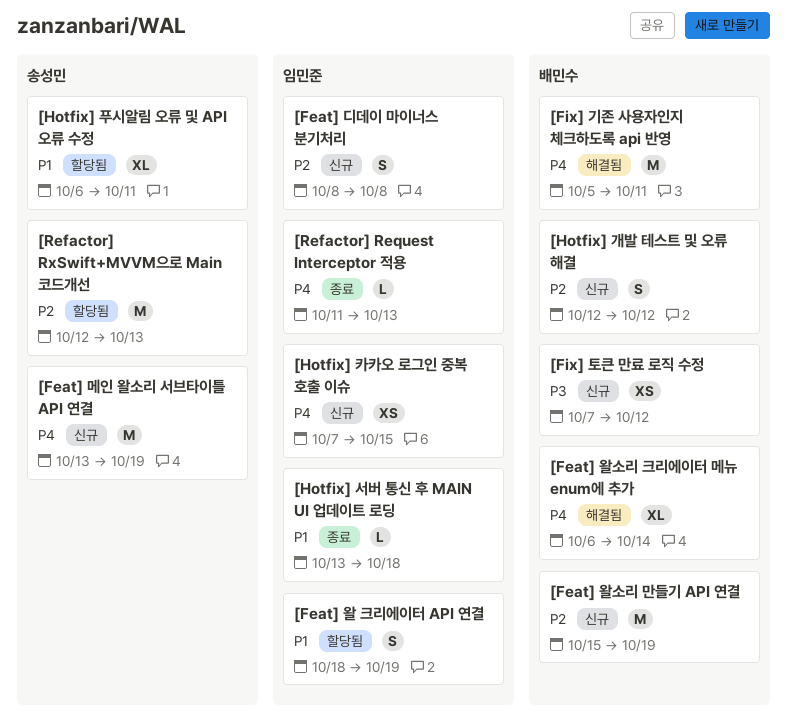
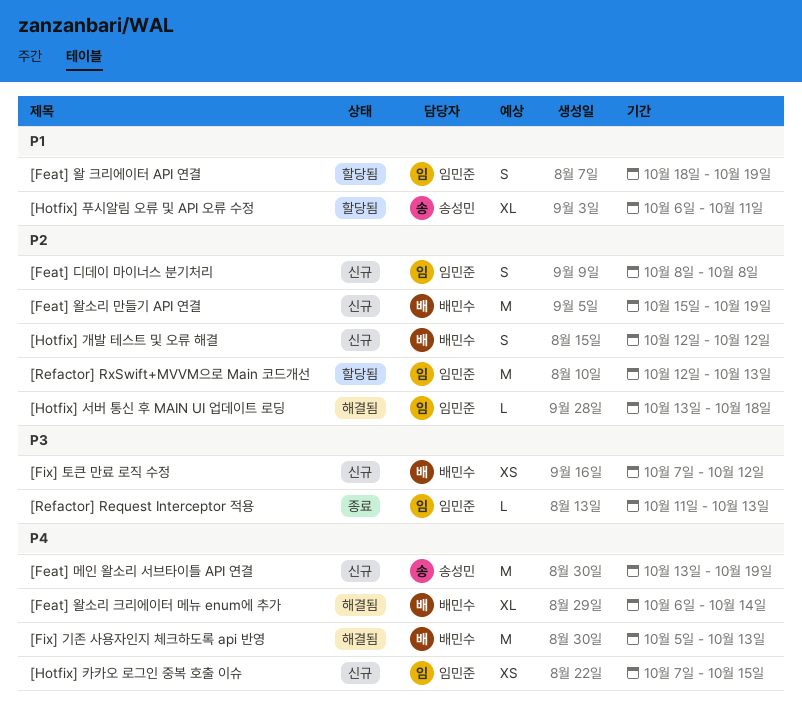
[Fix] 기존 사용자인지 체크하도록 api 반영, due: Oct 11 -> Oct 13
[Hotfix] 서버 통신 후 MAIN UI 업데이트 로딩, status: 종료 -> 해결됨
[Hotfix] 서버 통신 후 MAIN UI 업데이트 로딩, priority: P1 -> P2
[Refactor] Request Interceptor 적용, priority: P4 -> P3
[Refactor] RxSwift+MVVM으로 Main 코드개선, owner: 송성민 -> 임민준

